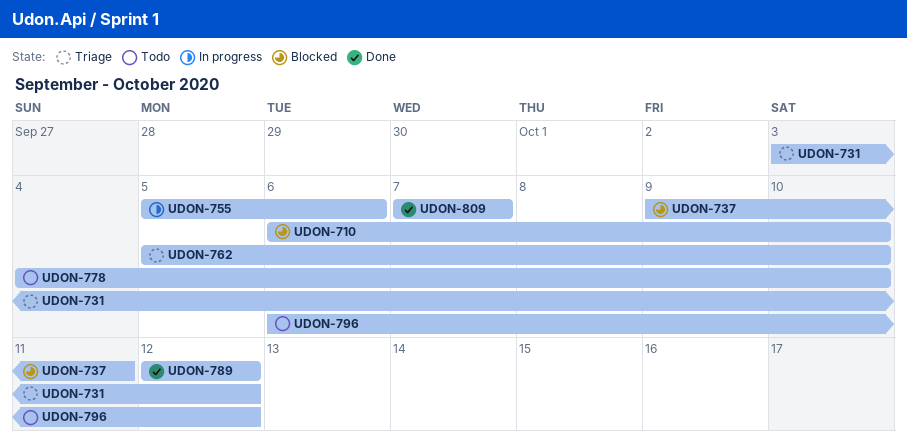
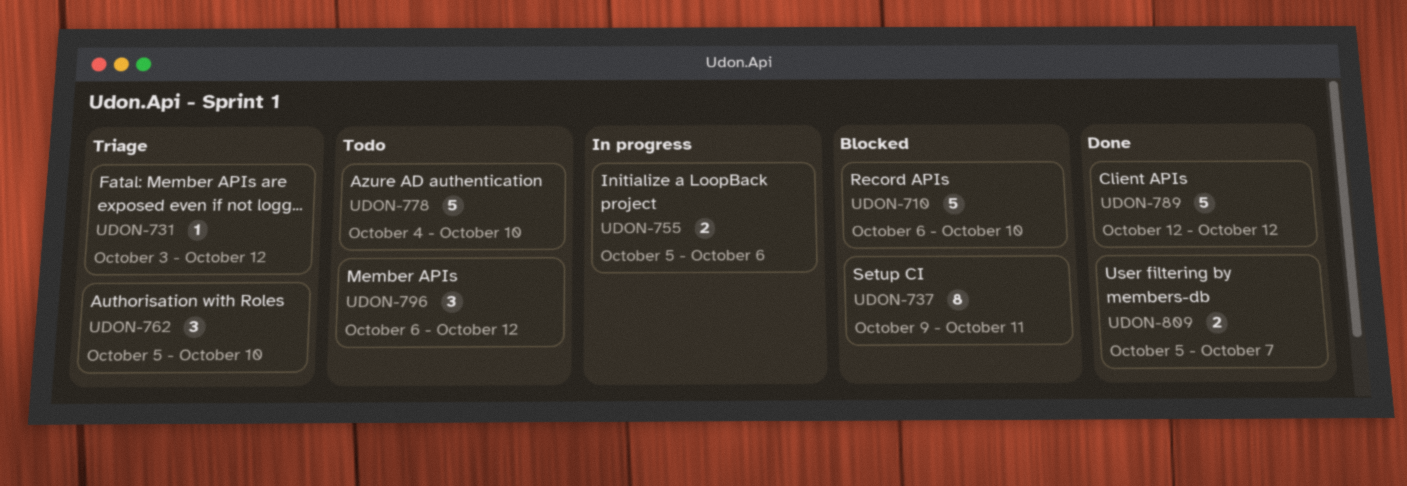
UDON-809, start: Oct 7 -> Oct 5

